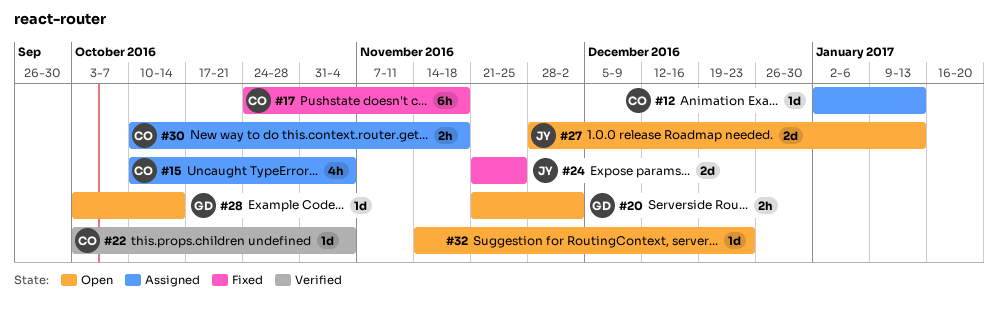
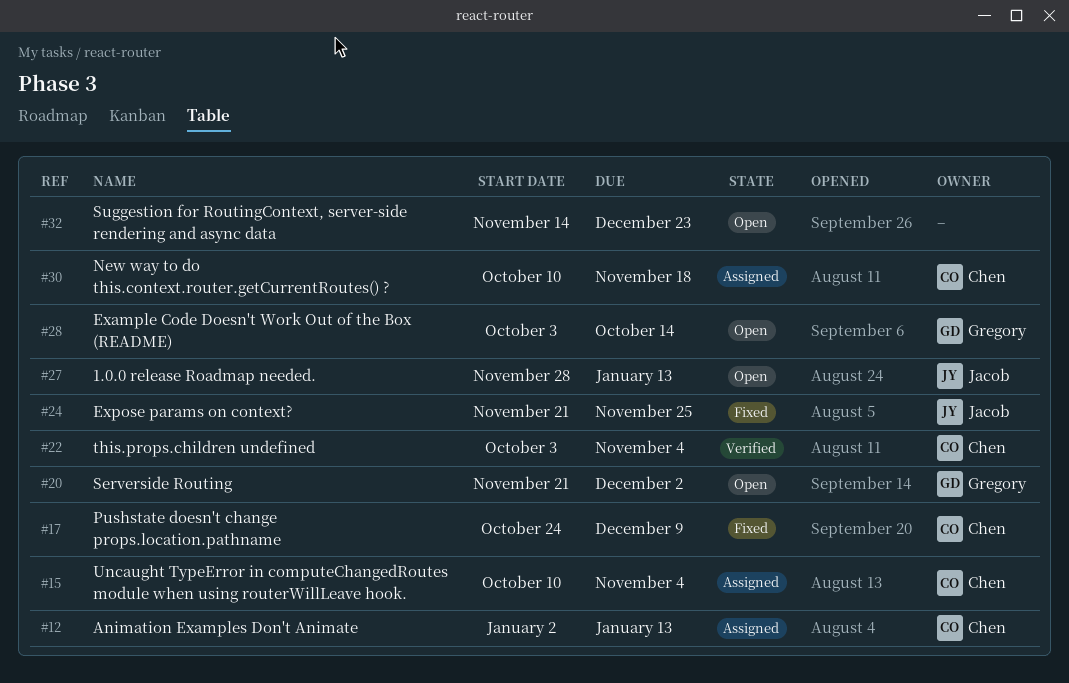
#17, due: Nov 18 -> Dec 9

